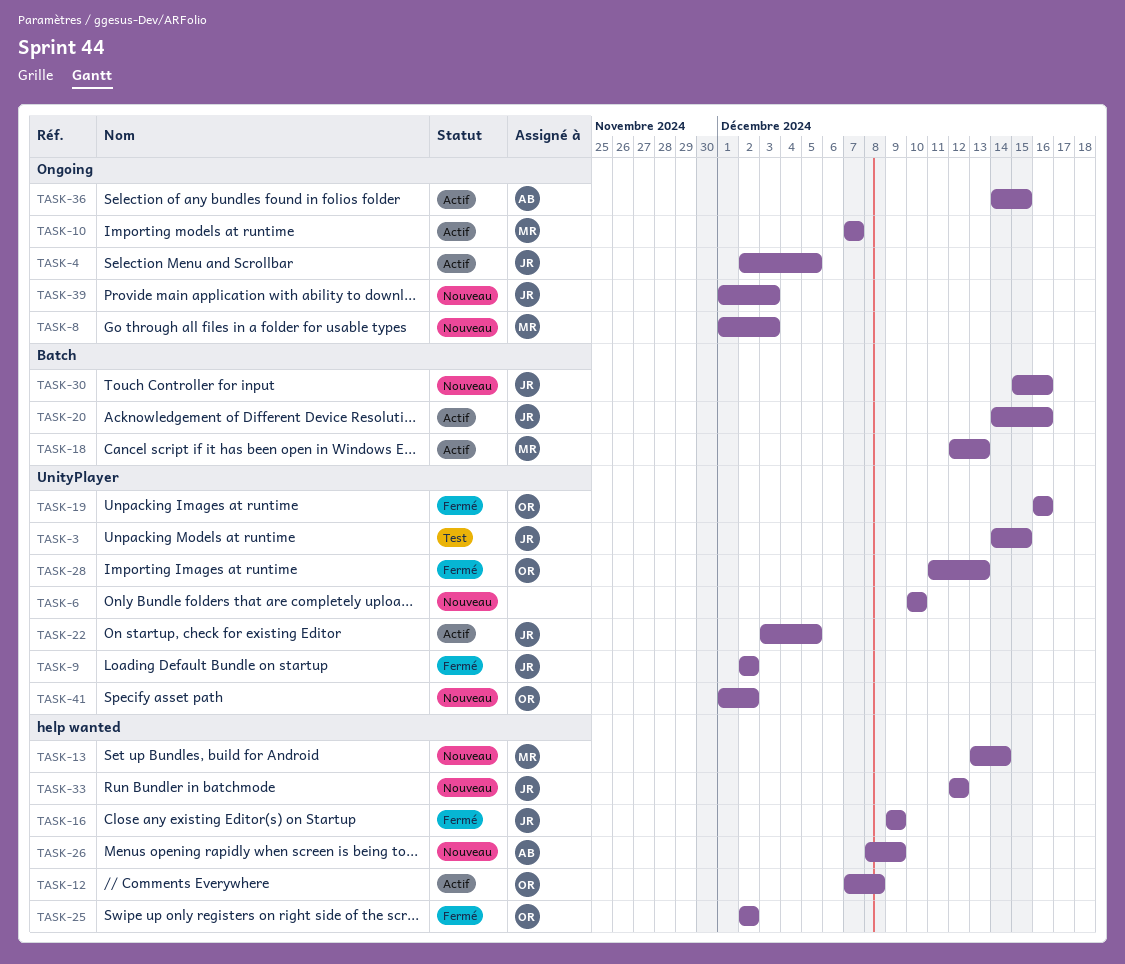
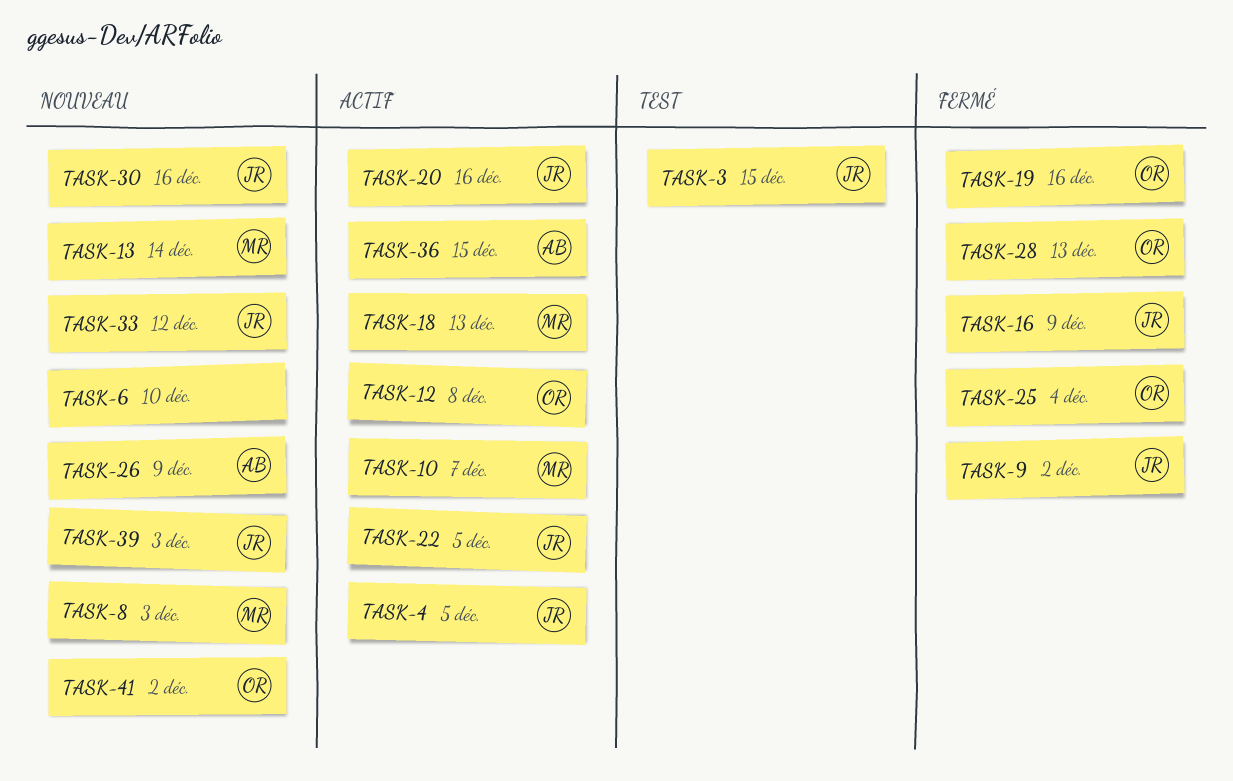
TASK-25, due: Dec 2 -> Dec 4

